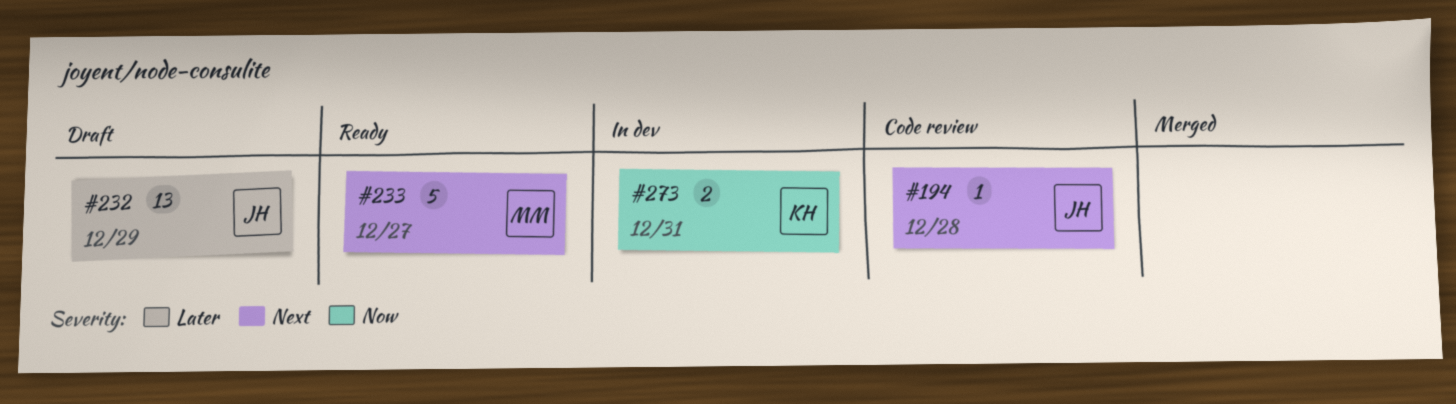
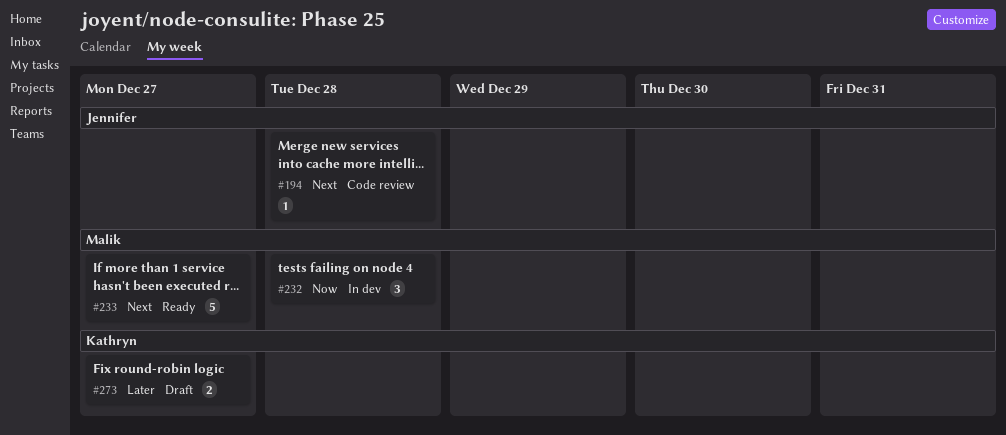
#232, status: Draft -> In dev
#232, owner: Jennifer -> Malik
#232, priority: Later -> Now
#232, estimate: 13 -> 3
#232, due: Dec 29 -> Dec 28
#273, status: In dev -> Draft
#273, priority: Now -> Later
#273, due: Dec 31 -> Dec 27

